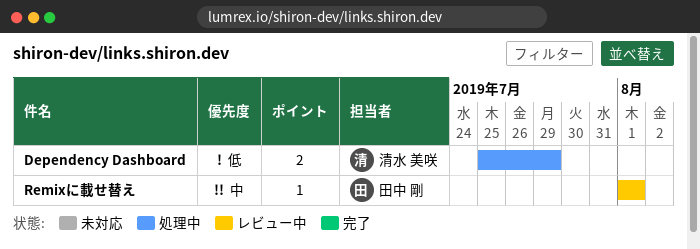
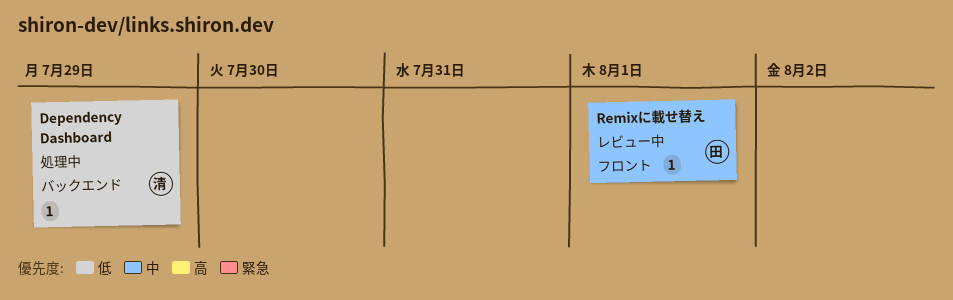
Dependency Dashboard, estimate: 2 -> 1

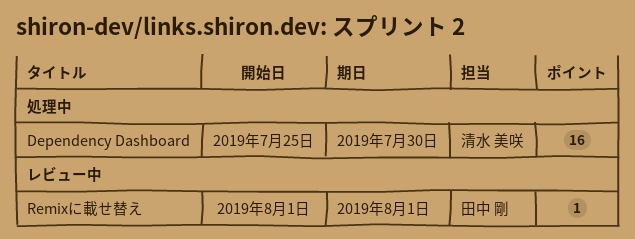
Dependency Dashboard, estimate: 1 -> 16
Dependency Dashboard, due: Jul 29 -> Jul 30

